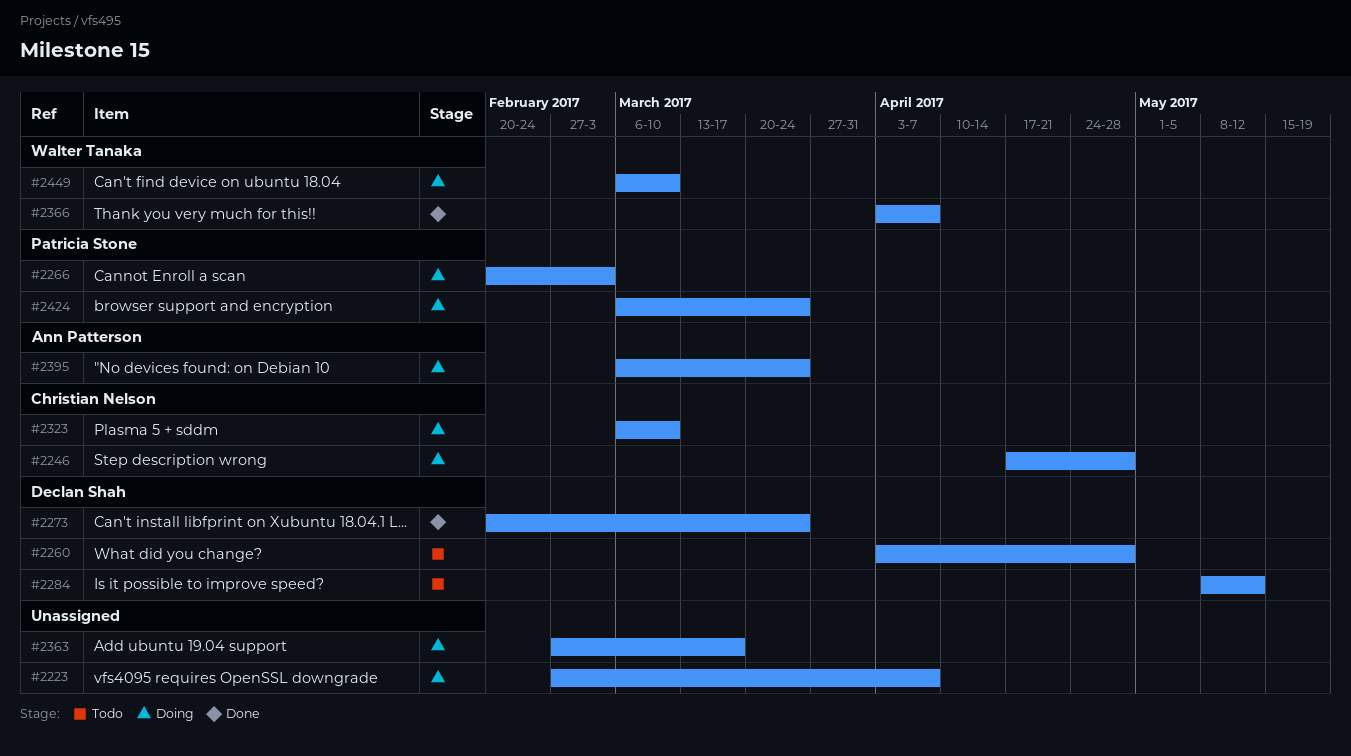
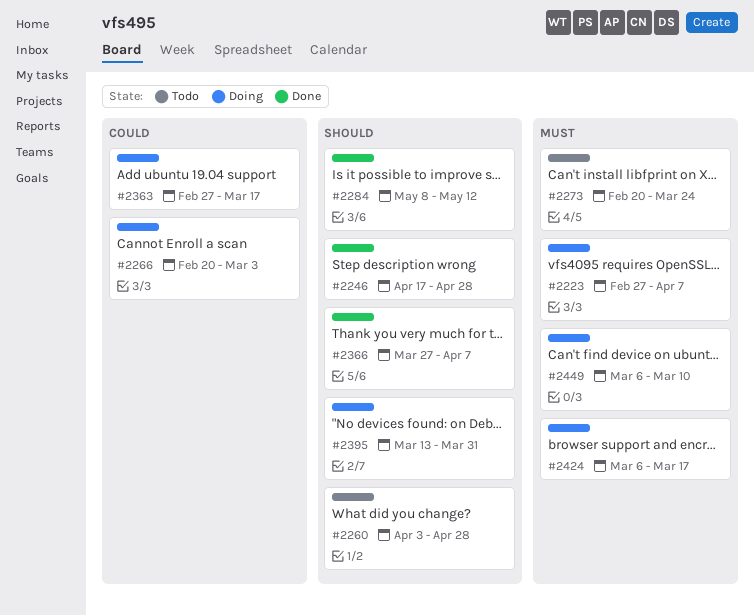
#2246, status: Doing -> Done
#2273, status: Done -> Todo
#2284, status: Todo -> Done
#2323: present -> none
#2366, start: Apr 3 -> Mar 27
#2395, start: Mar 6 -> Mar 13
#2395, due: Mar 24 -> Mar 31
#2424, due: Mar 24 -> Mar 17

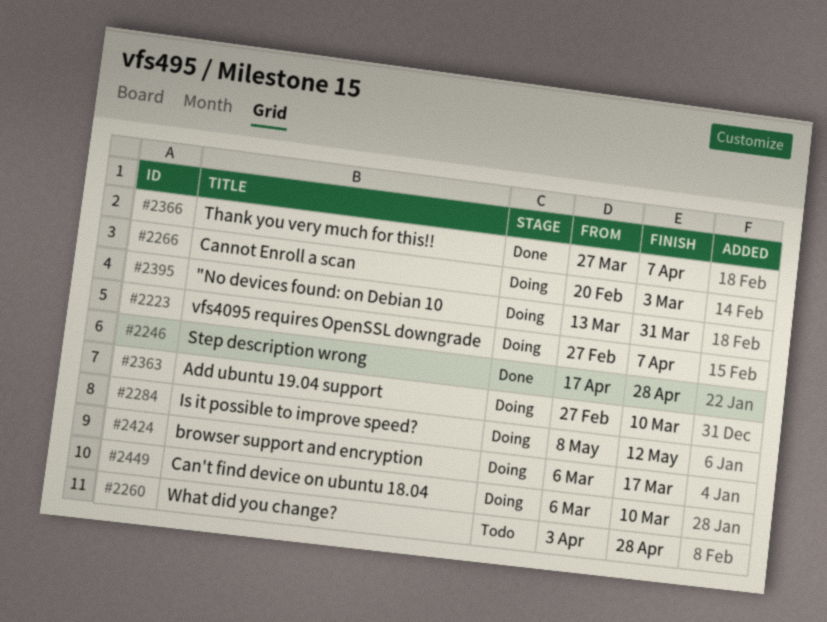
#2273: present -> none
#2284, status: Done -> Doing
#2363, due: Mar 17 -> Mar 10

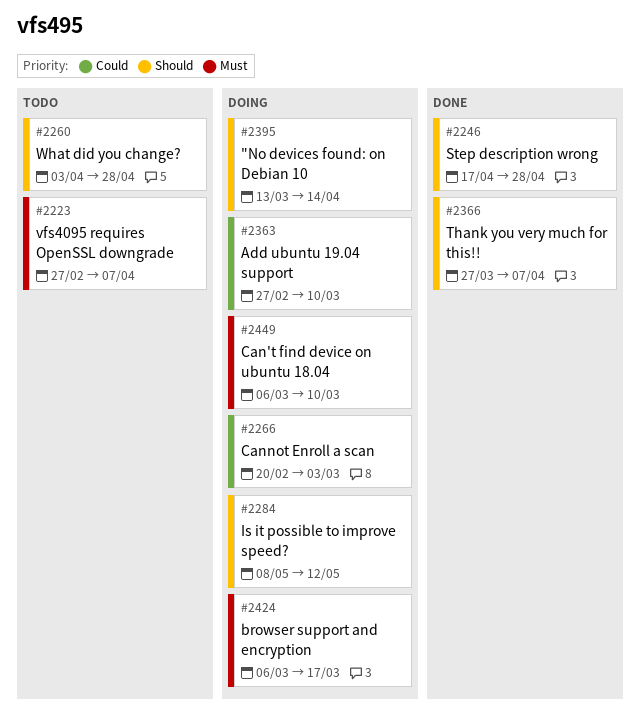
#2223, status: Doing -> Todo
#2395, due: Mar 31 -> Apr 14

